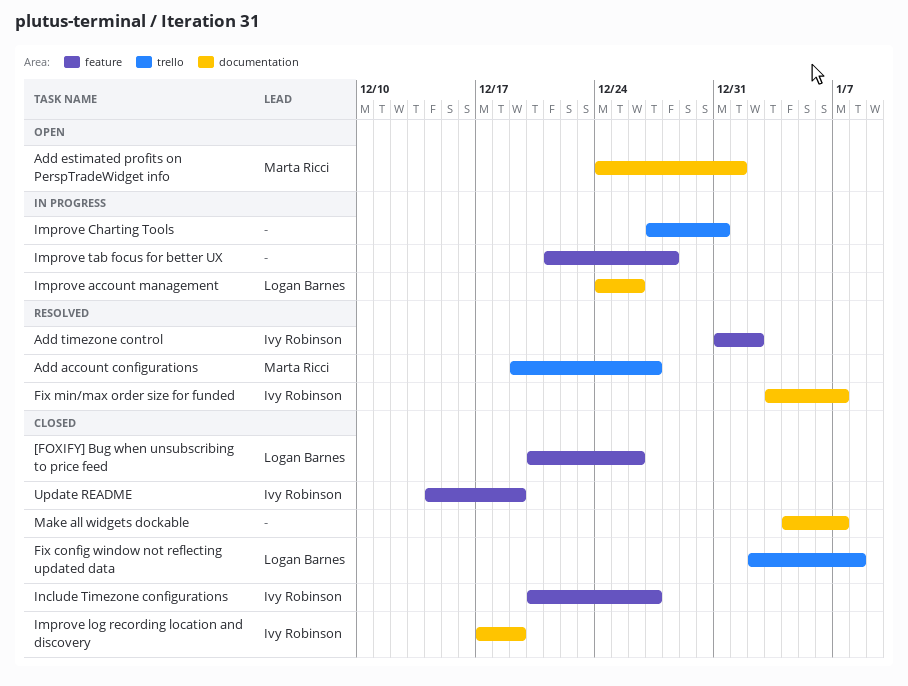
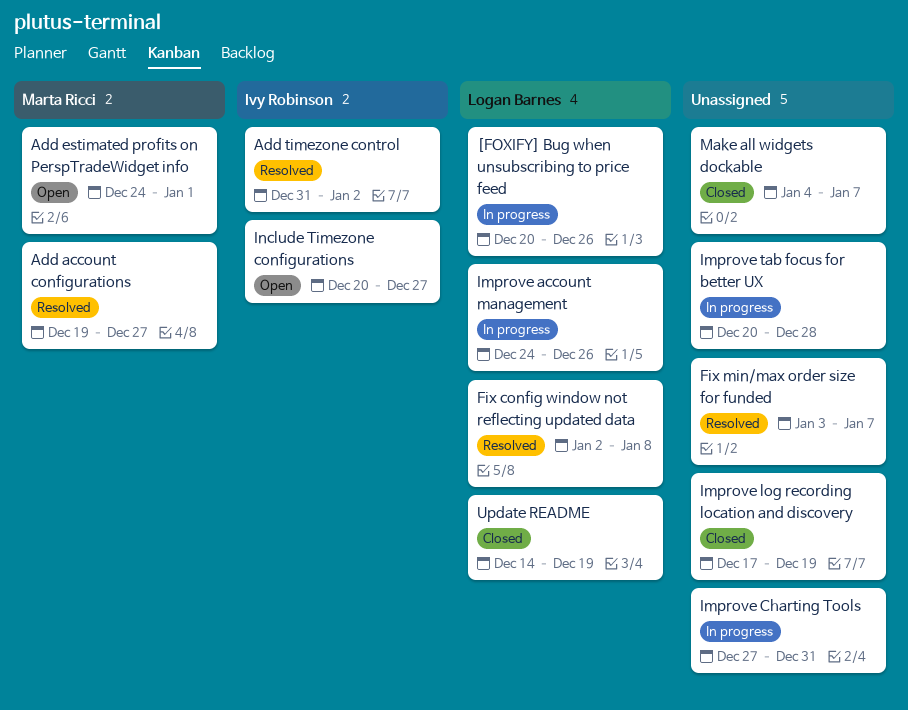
[FOXIFY] Bug when unsubscribing to price feed, status: Closed -> In progress
Fix config window not reflecting updated data, status: Closed -> Resolved
Fix min/max order size for funded, owner: Ivy Robinson -> none
Improve log recording location and discovery, owner: Ivy Robinson -> none
Improve tab focus for better UX, start: Dec 21 -> Dec 20
Include Timezone configurations, status: Closed -> Open
Update README, owner: Ivy Robinson -> Logan Barnes

